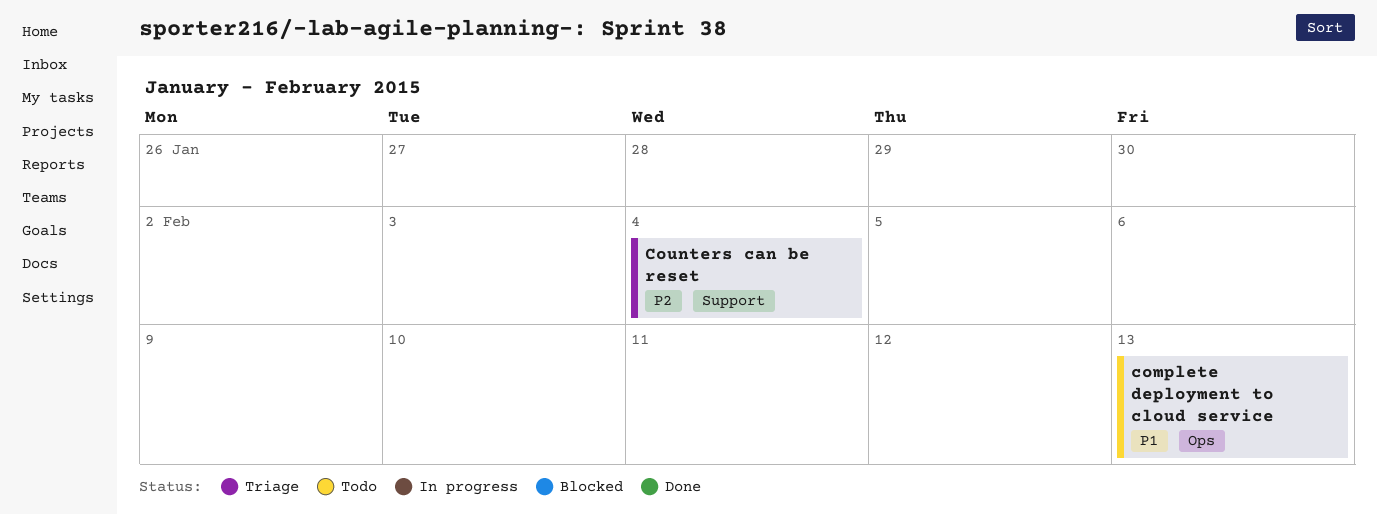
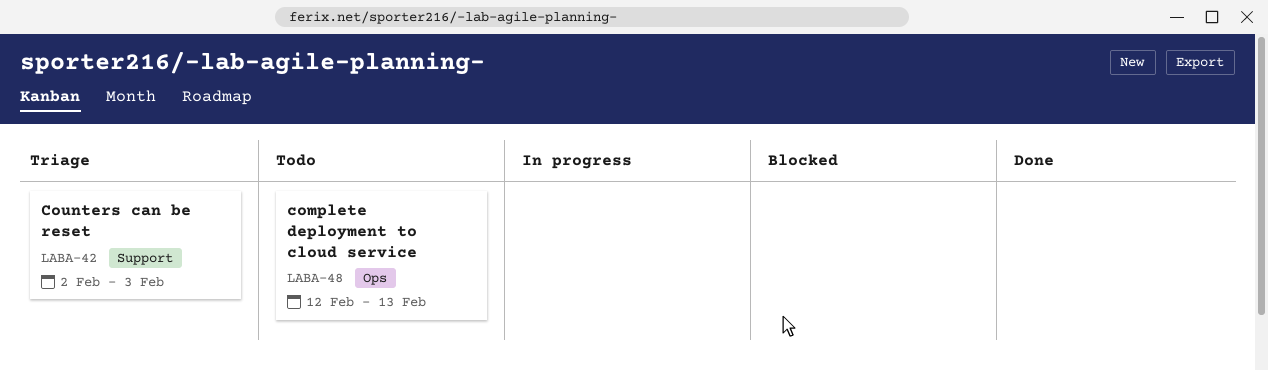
Counters can be reset, due: Feb 4 -> Feb 3

